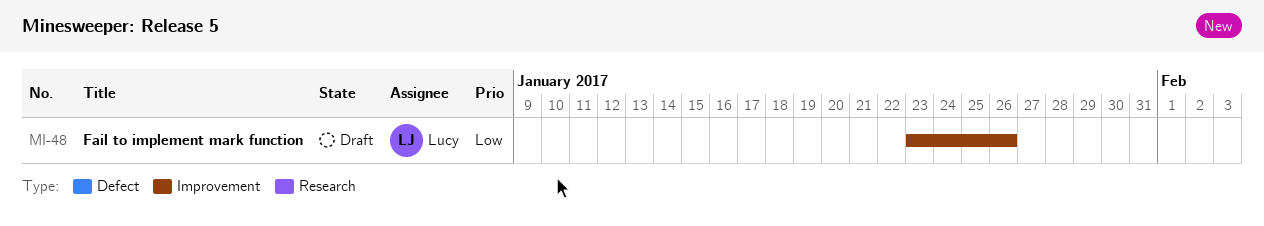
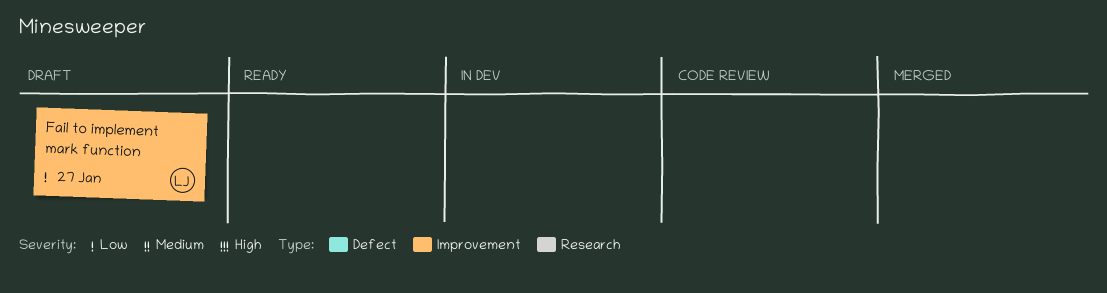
Fail to implement mark function, due: Jan 26 -> Jan 27

